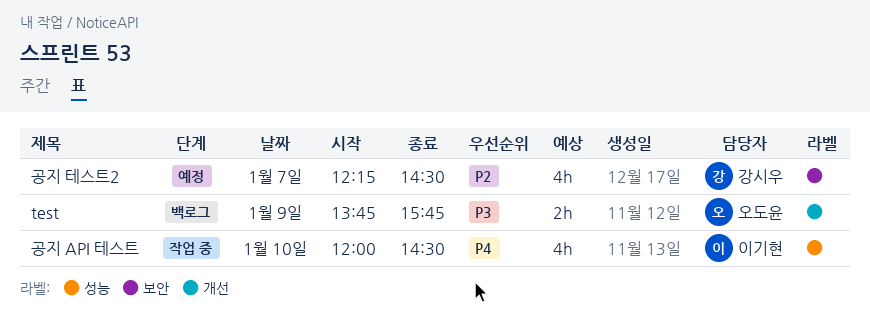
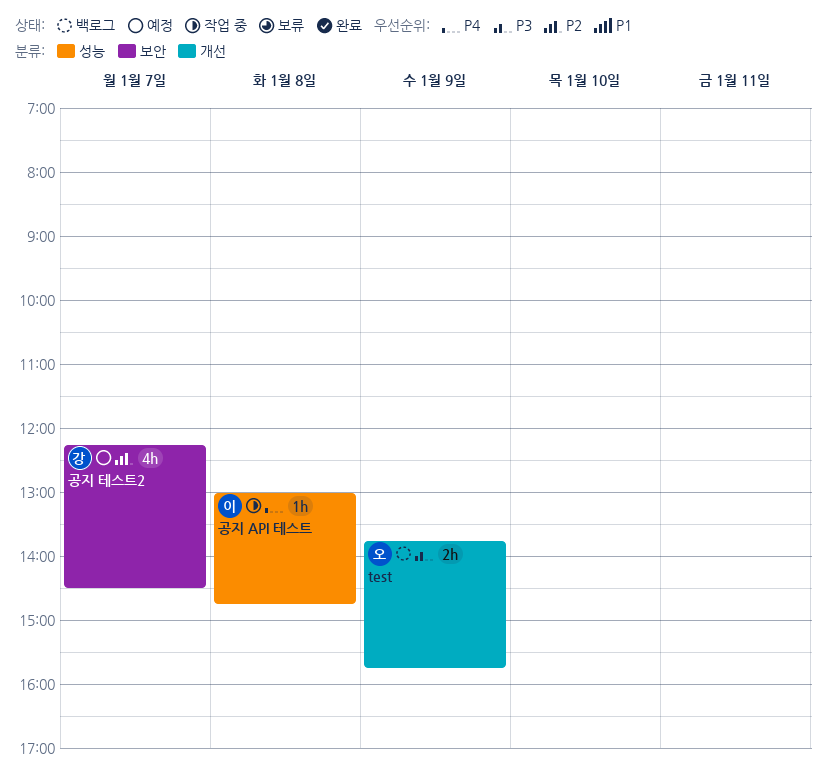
공지 API 테스트, estimate: 4h -> 1h
공지 API 테스트, day: Jan 10 -> Jan 8
공지 API 테스트, begins: 12:00 -> 13:00
공지 API 테스트, ends: 14:30 -> 14:45

